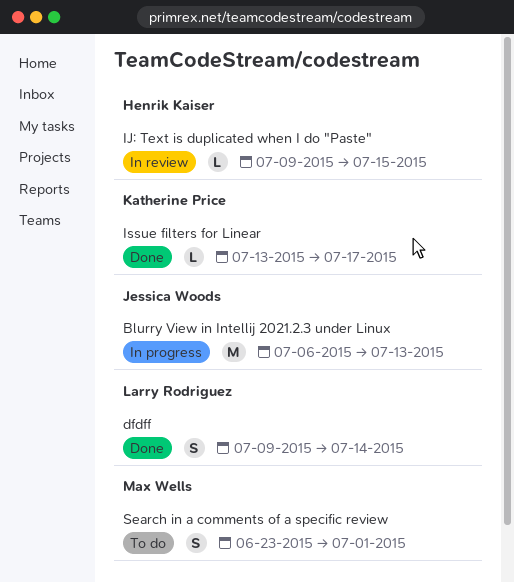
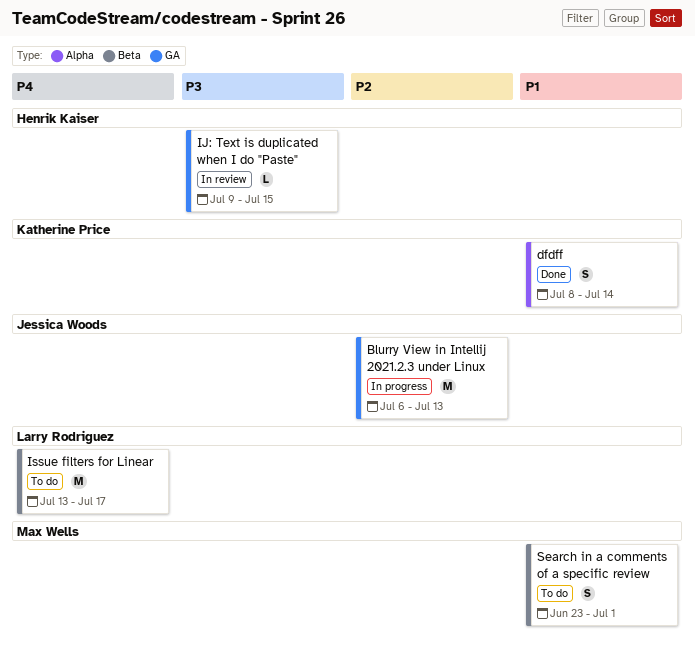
dfdff, owner: Larry Rodriguez -> Katherine Price
dfdff, start: Jul 9 -> Jul 8
Issue filters for Linear, status: Done -> To do
Issue filters for Linear, owner: Katherine Price -> Larry Rodriguez
Issue filters for Linear, estimate: L -> M

